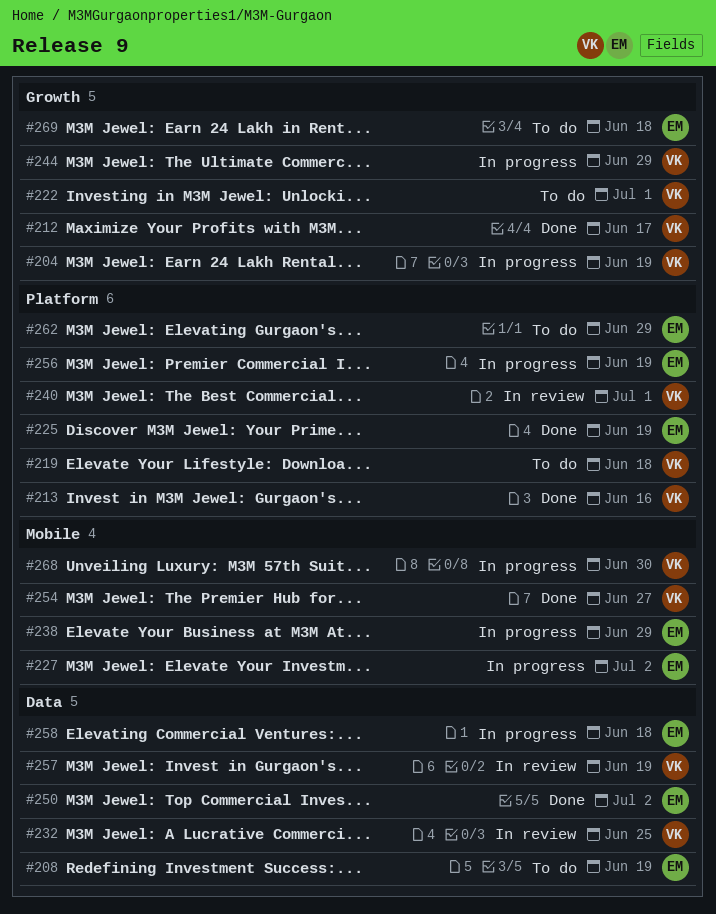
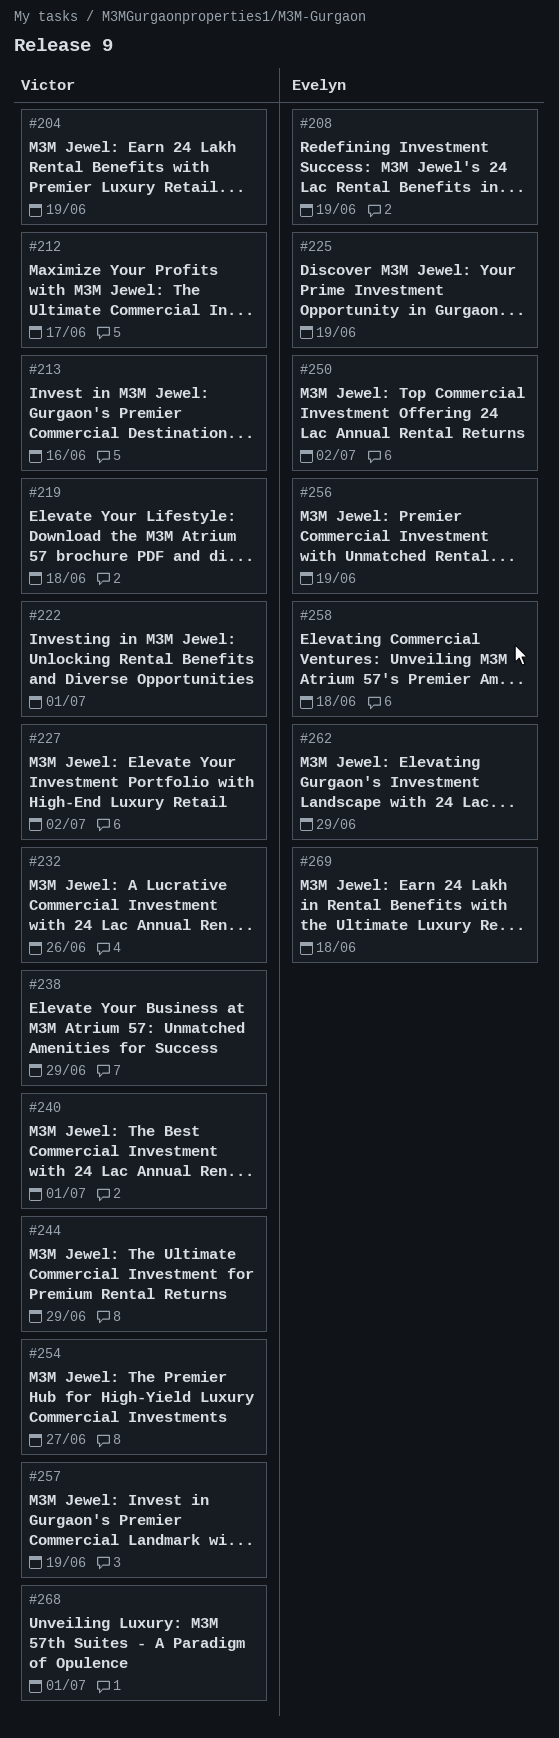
#227, owner: Evelyn -> Victor
#232, due: Jun 25 -> Jun 26
#238, owner: Evelyn -> Victor
#268, due: Jun 30 -> Jul 1

